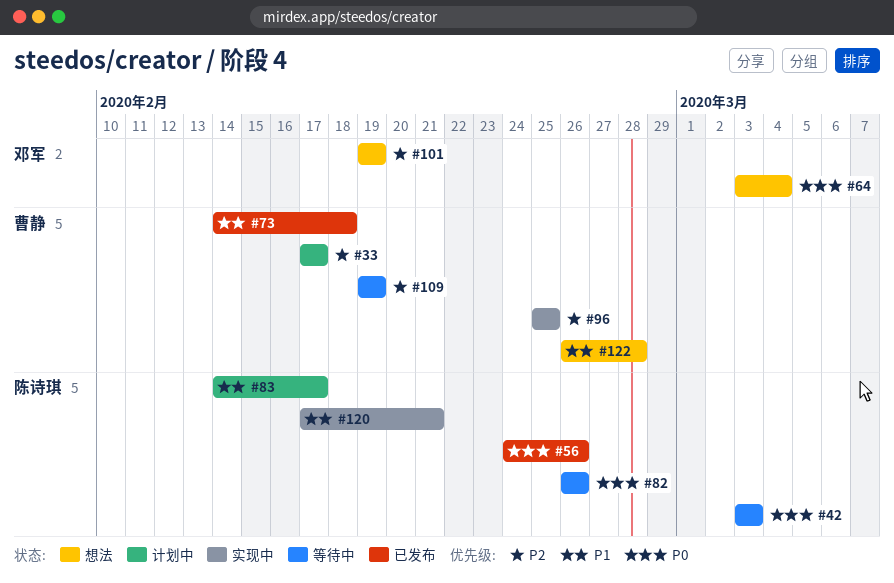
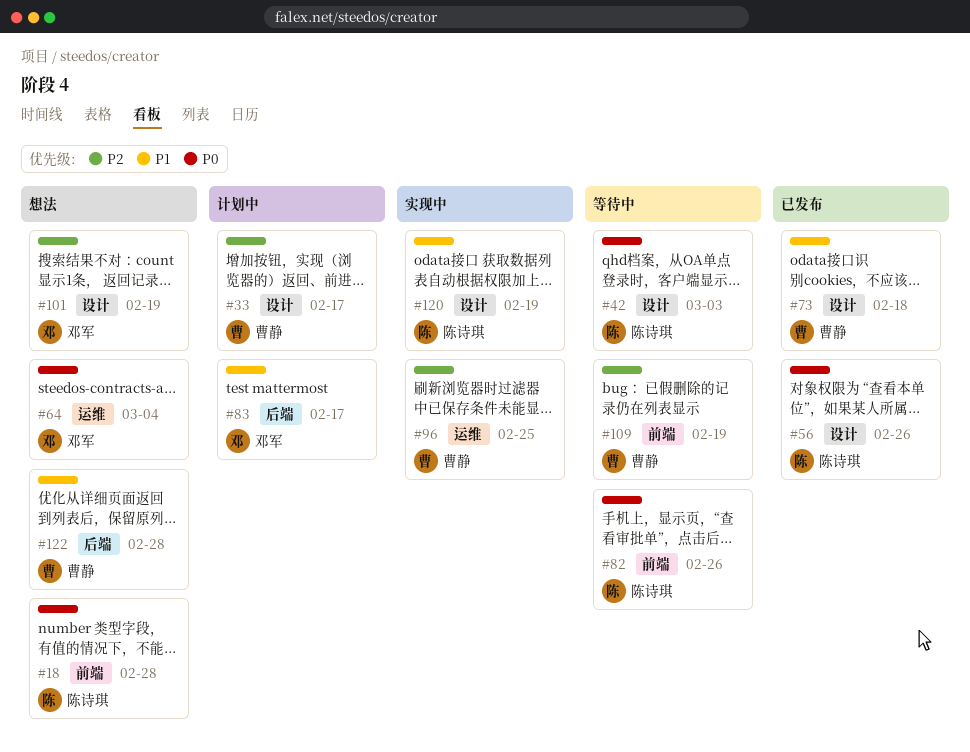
#18: none -> present
#83, owner: 陈诗琪 -> 邓军
#120, due: Feb 21 -> Feb 19

